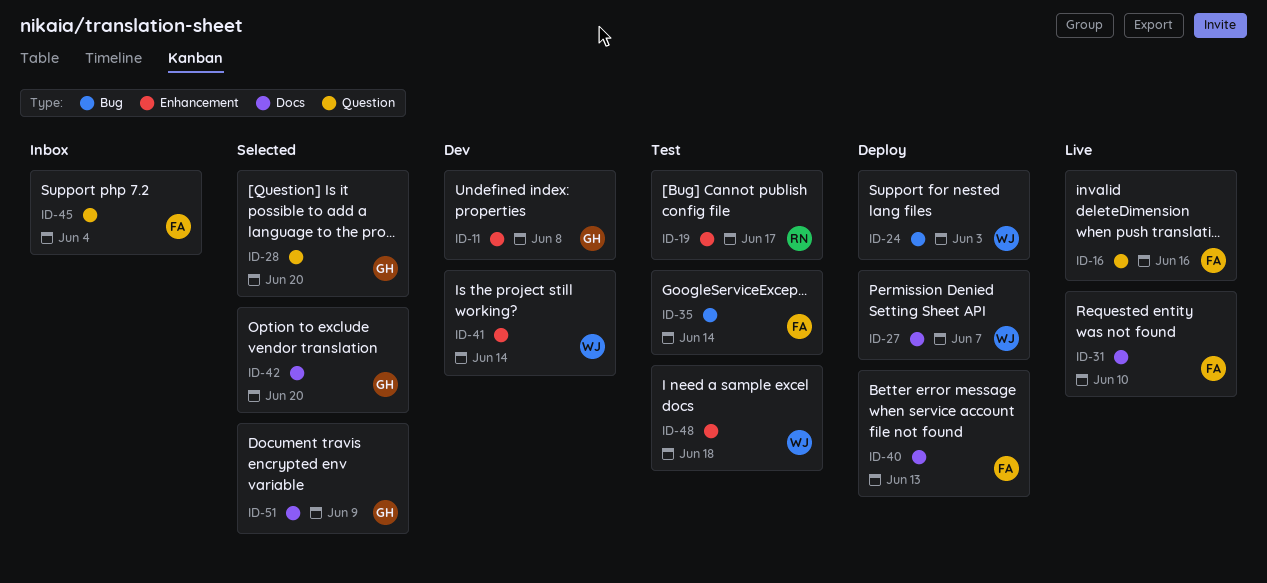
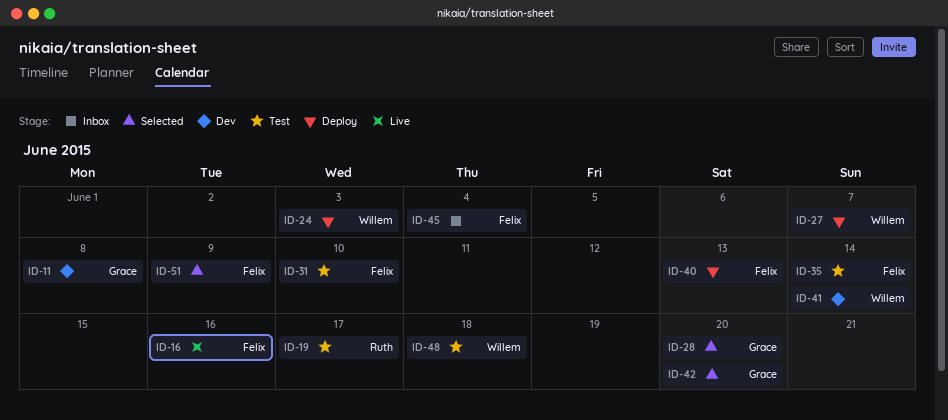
ID-31, status: Live -> Test
ID-51, owner: Grace -> Felix

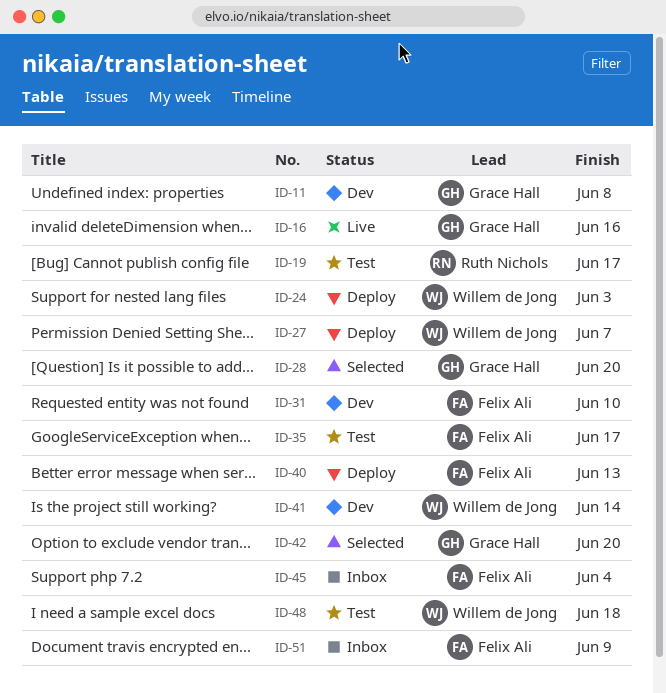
ID-16, owner: Felix Ali -> Grace Hall
ID-31, status: Test -> Dev
ID-35, due: Jun 14 -> Jun 17
ID-51, status: Selected -> Inbox

